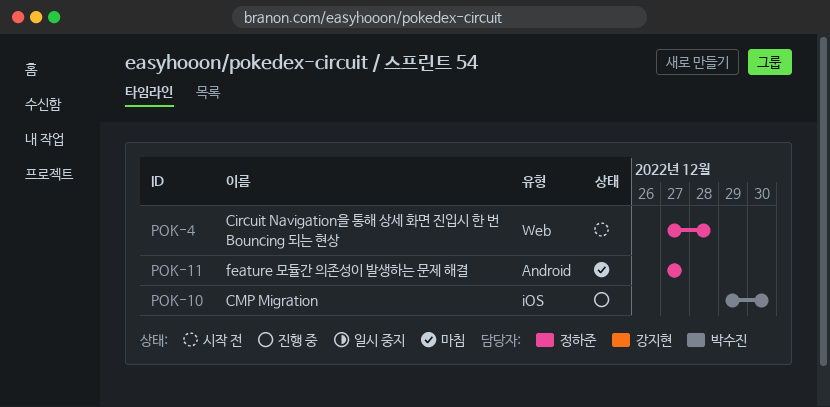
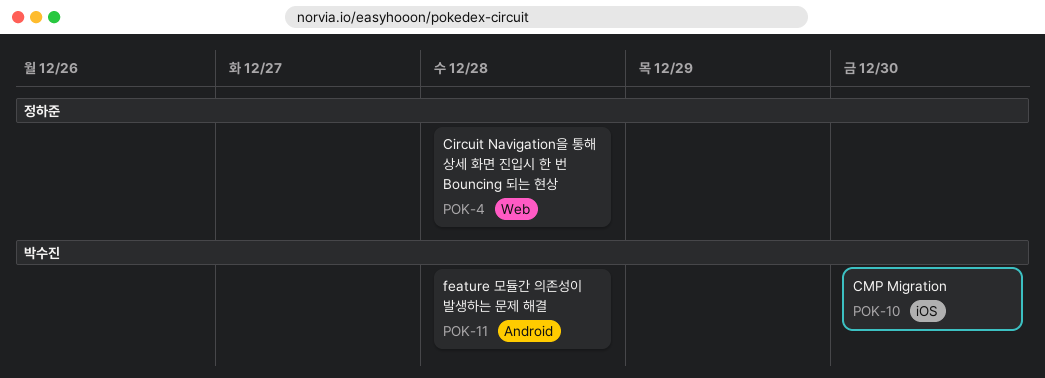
POK-11, owner: 정하준 -> 박수진
POK-11, due: Dec 27 -> Dec 28

